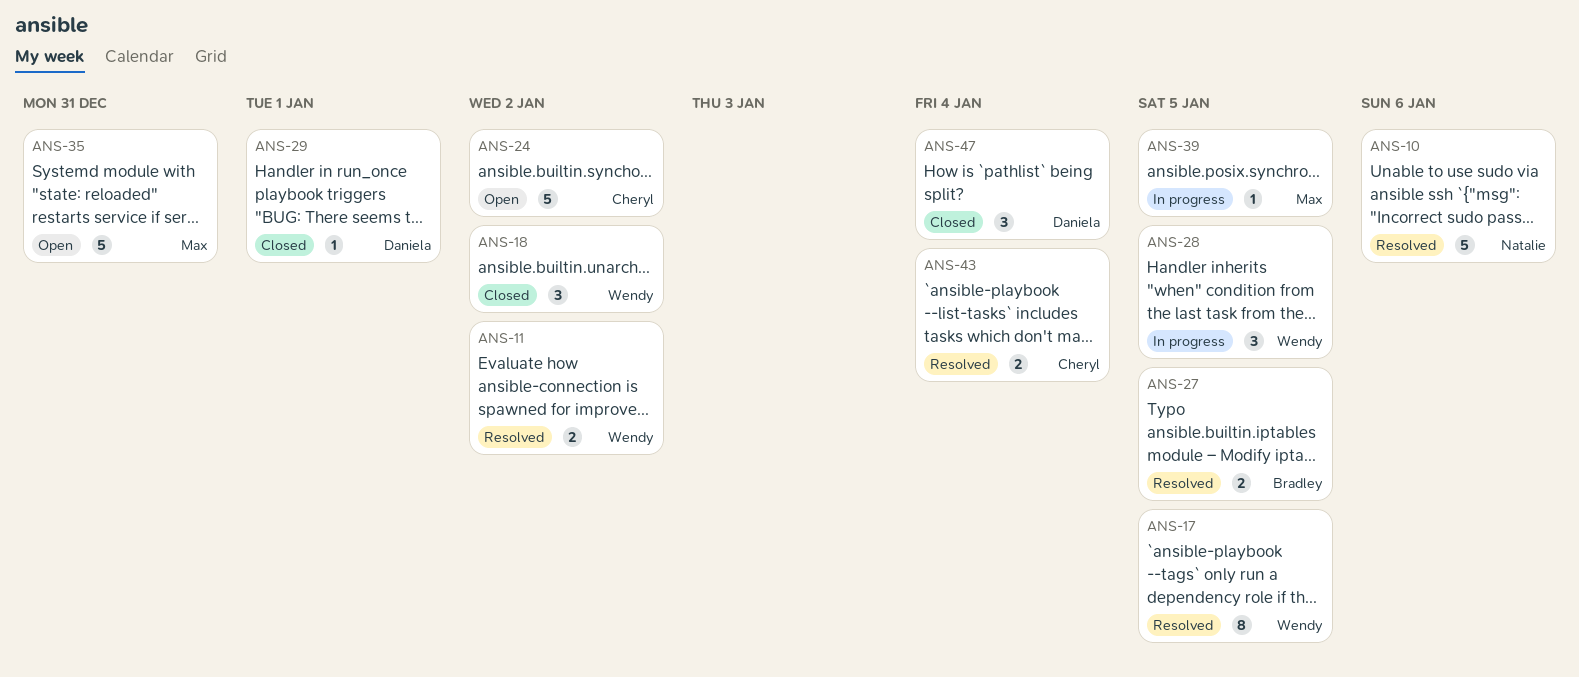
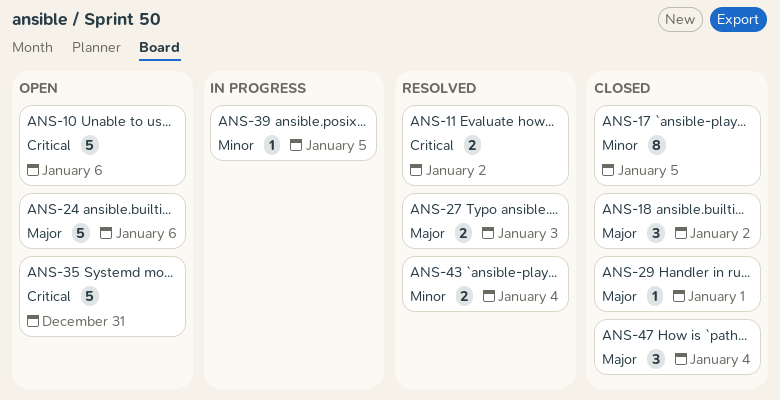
ANS-10, status: Resolved -> Open
ANS-17, status: Resolved -> Closed
ANS-24, due: Jan 2 -> Jan 6
ANS-27, due: Jan 5 -> Jan 3
ANS-28: present -> none

